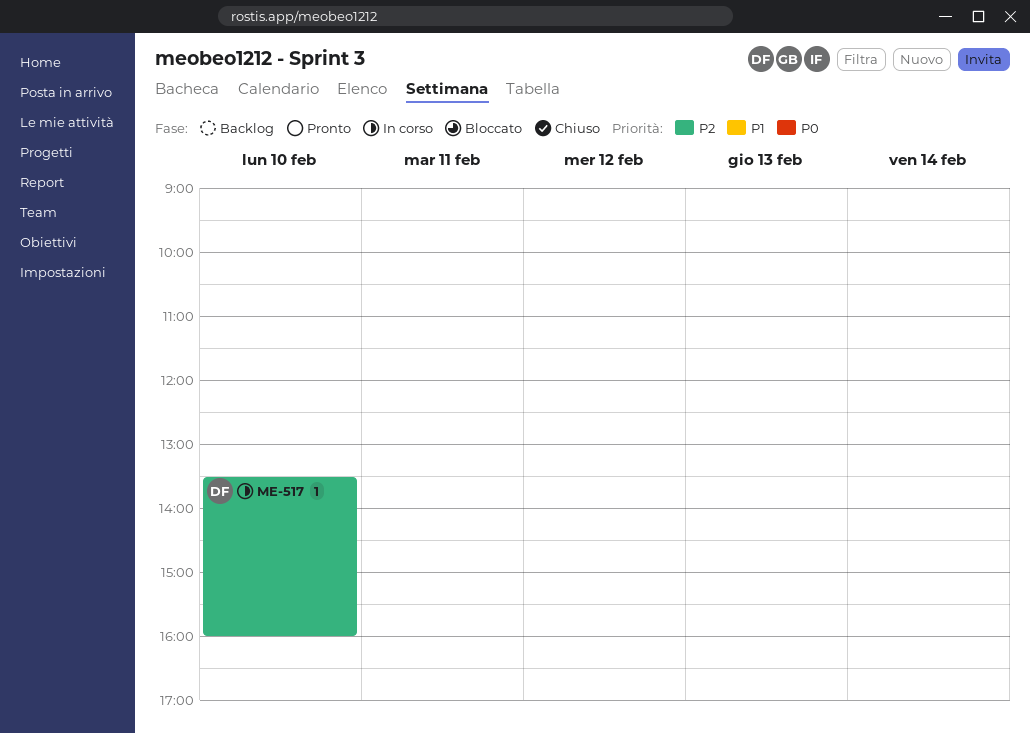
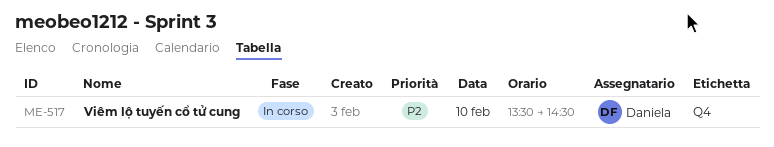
ME-517, ends: 16:00 -> 14:30

